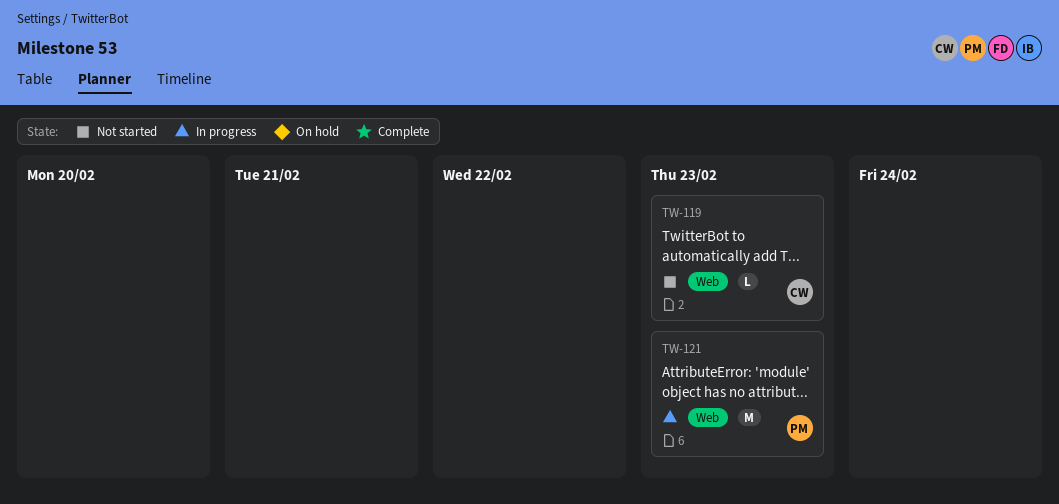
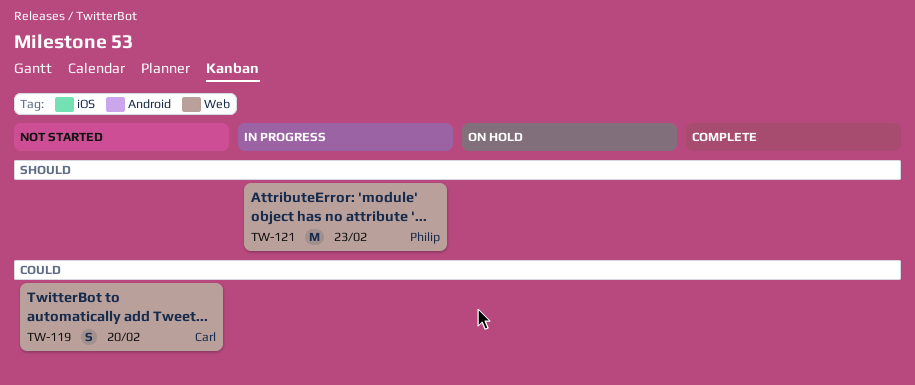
TW-119, estimate: L -> S
TW-119, due: Feb 23 -> Feb 20

